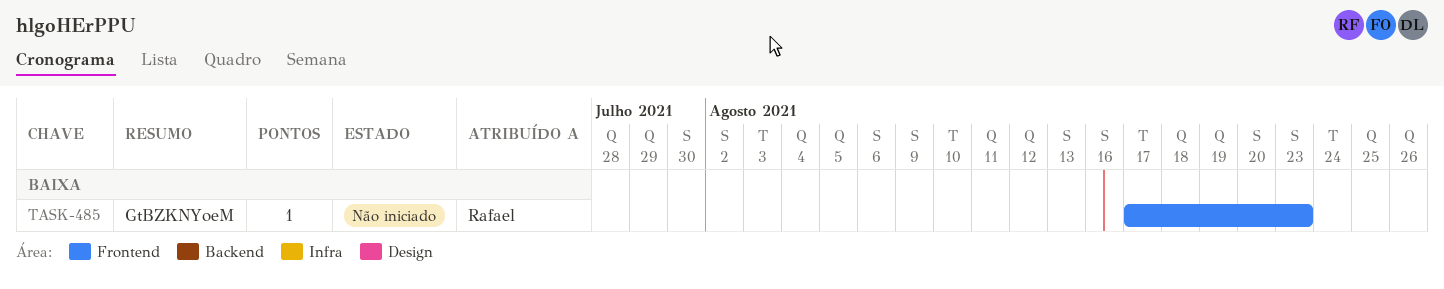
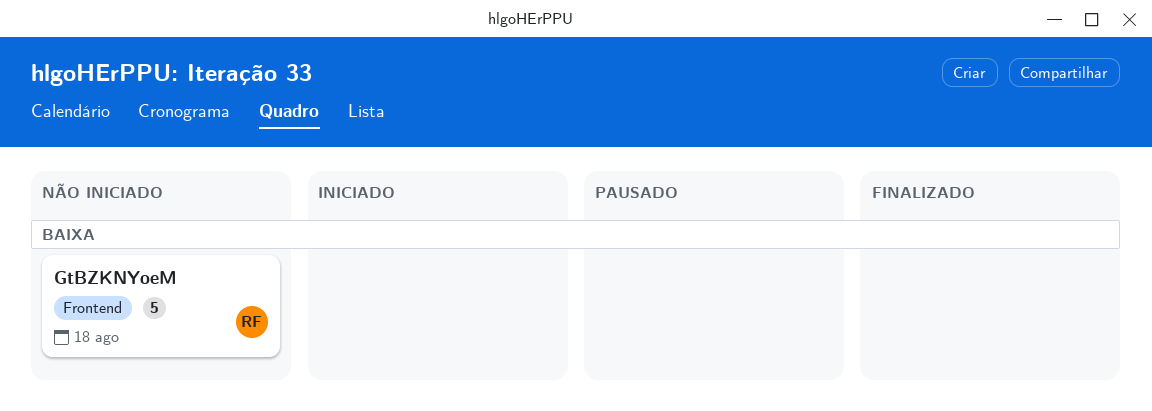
GtBZKNYoeM, estimate: 1 -> 5
GtBZKNYoeM, due: Aug 23 -> Aug 18

